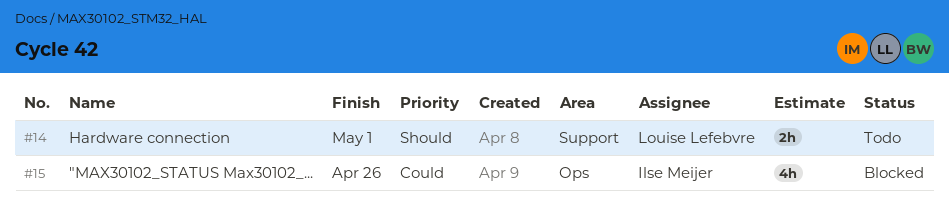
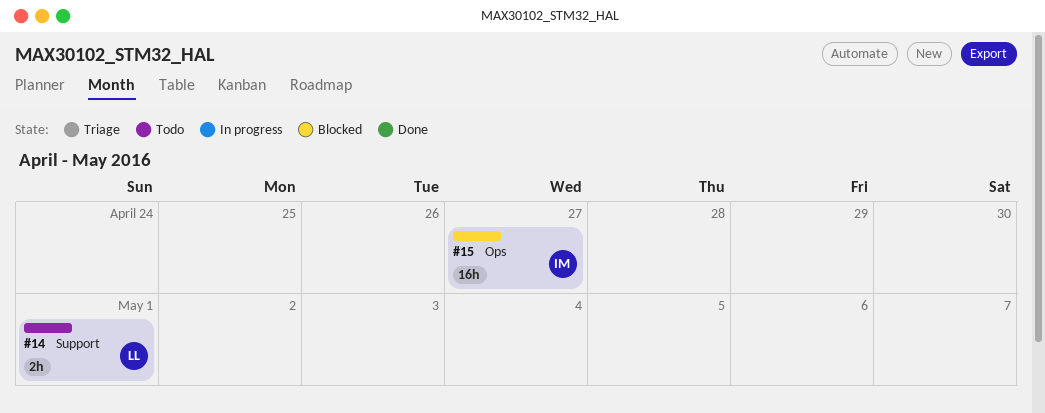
#15, estimate: 4h -> 16h
#15, due: Apr 26 -> Apr 27

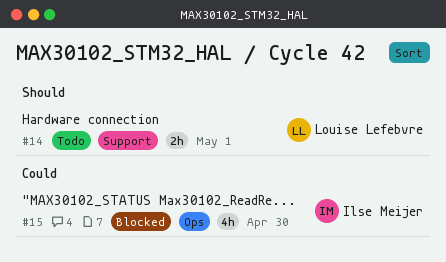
#15, estimate: 16h -> 4h
#15, due: Apr 27 -> Apr 30

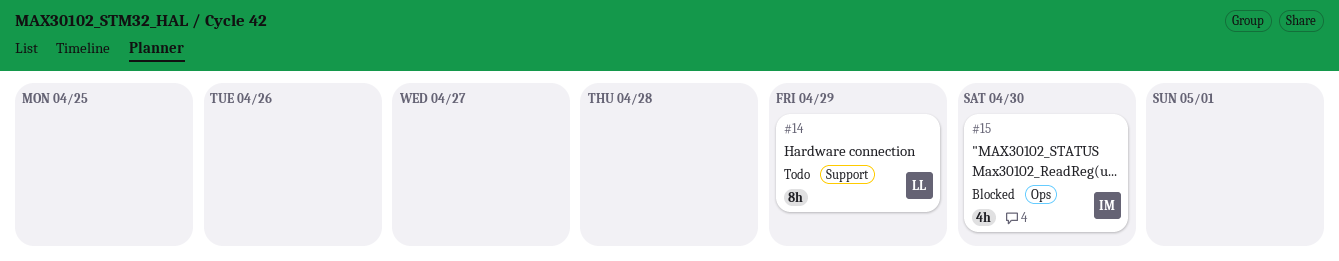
#14, estimate: 2h -> 8h
#14, due: May 1 -> Apr 29

